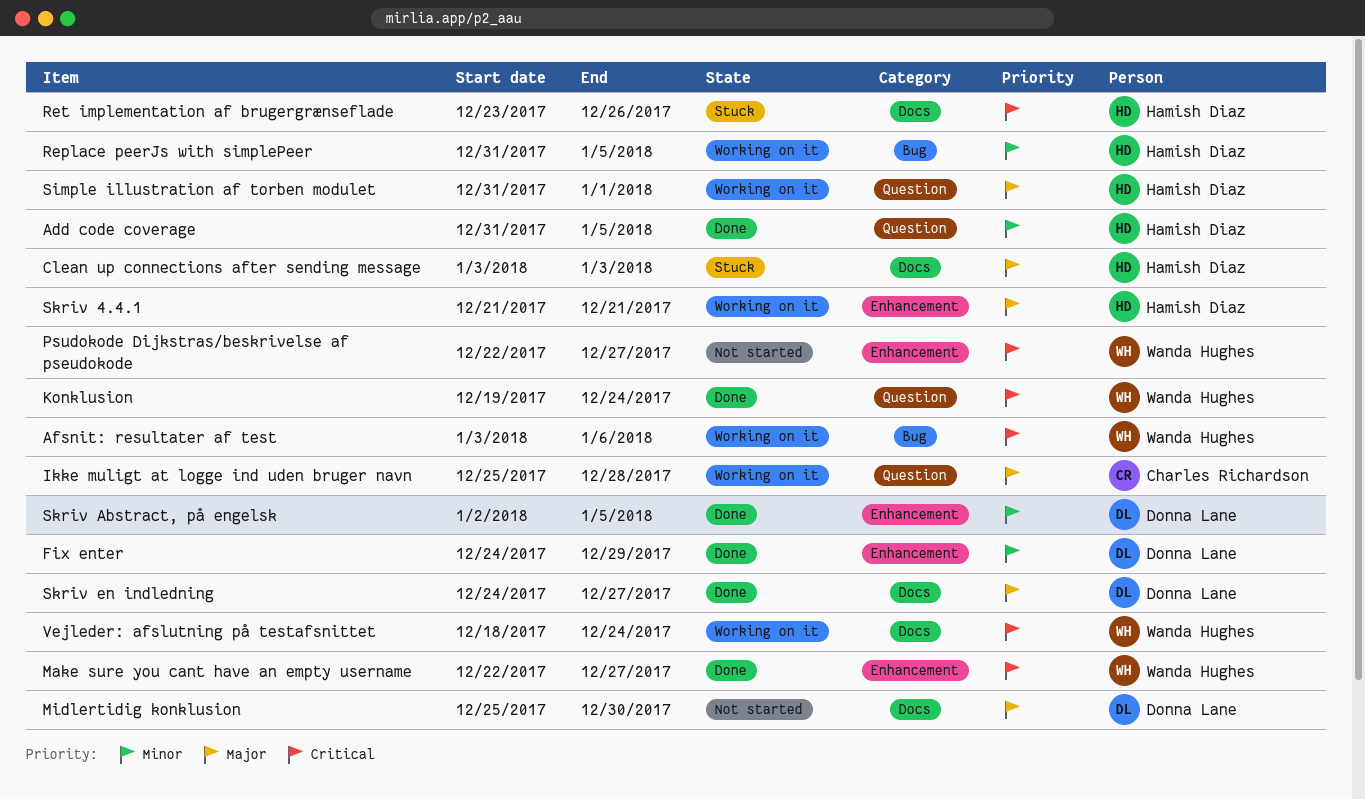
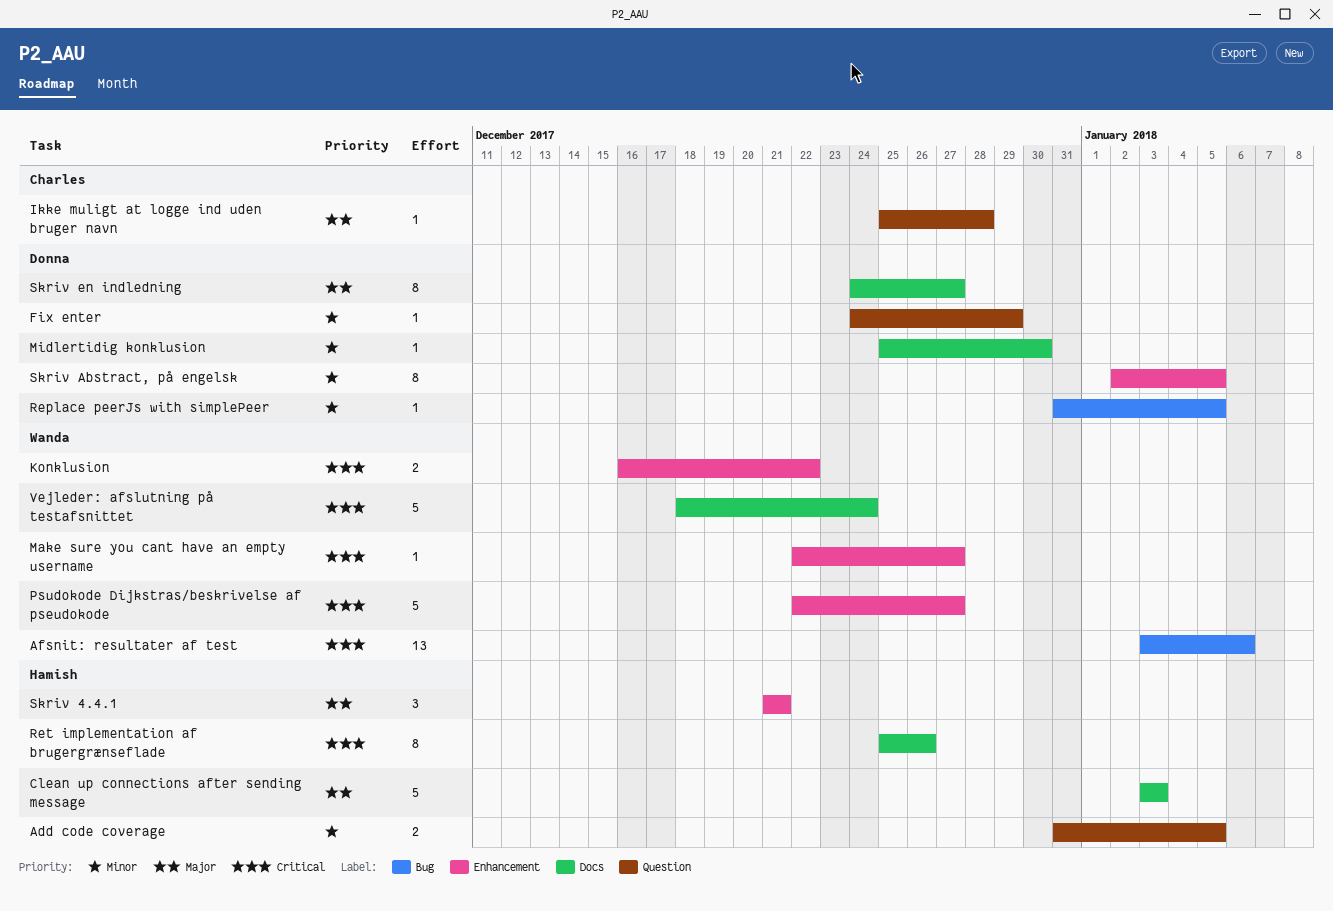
Fix enter, label: Enhancement -> Question
Konklusion, label: Question -> Enhancement
Konklusion, start: Dec 19 -> Dec 16
Konklusion, due: Dec 24 -> Dec 22
Midlertidig konklusion, priority: Major -> Minor
Replace peerJs with simplePeer, owner: Hamish Diaz -> Donna Lane
Ret implementation af brugergrænseflade, start: Dec 23 -> Dec 25
Simple illustration af torben modulet: present -> none

